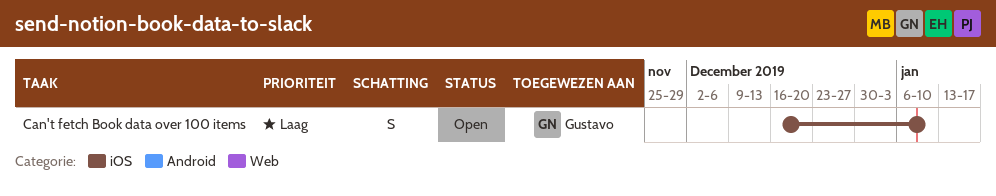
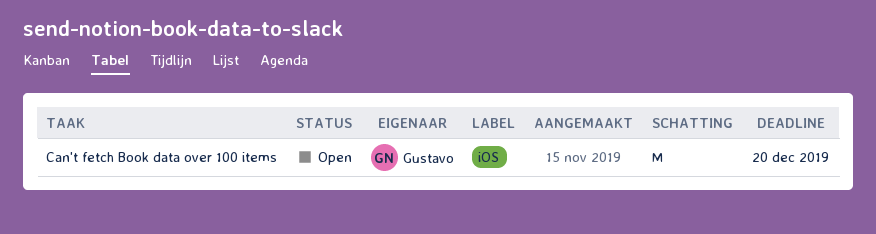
Can't fetch Book data over 100 items, estimate: S -> M
Can't fetch Book data over 100 items, due: Jan 10 -> Dec 20

